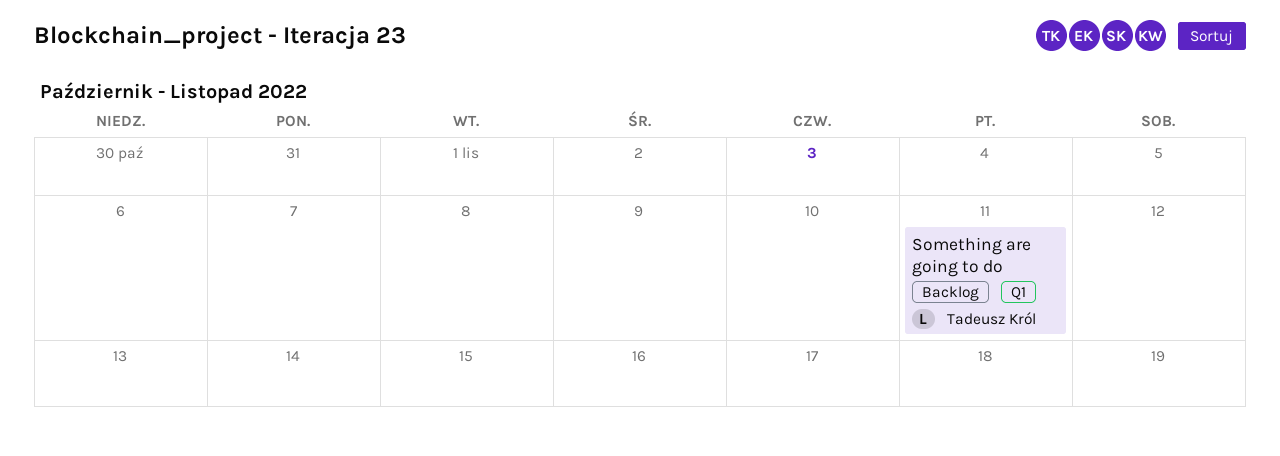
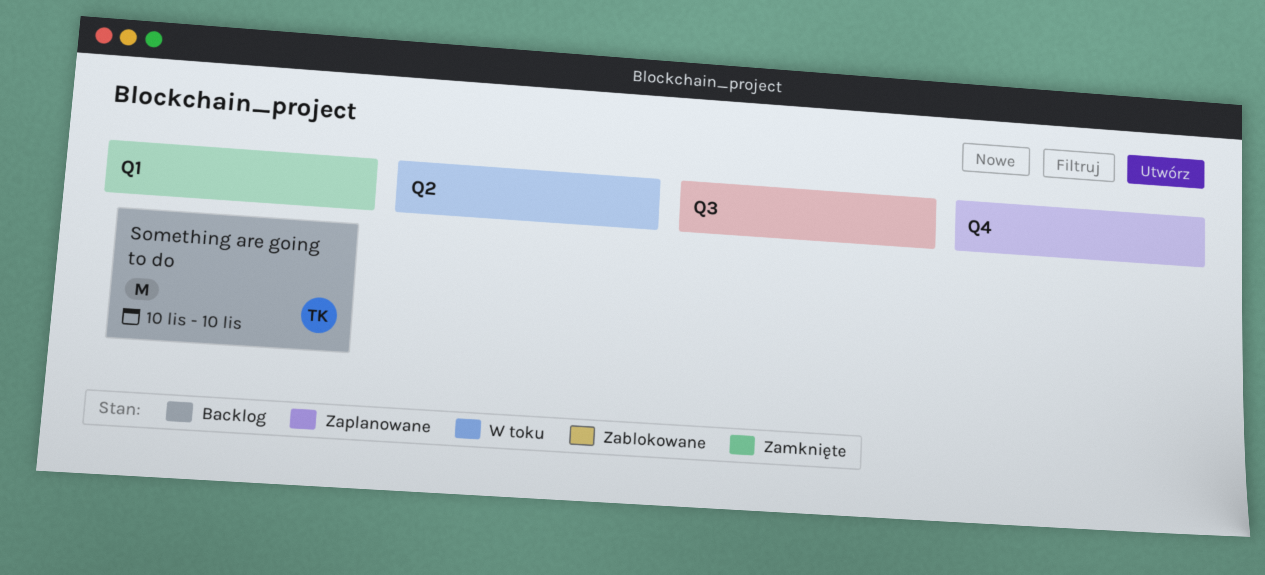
Something are going to do, estimate: L -> M
Something are going to do, due: Nov 11 -> Nov 10

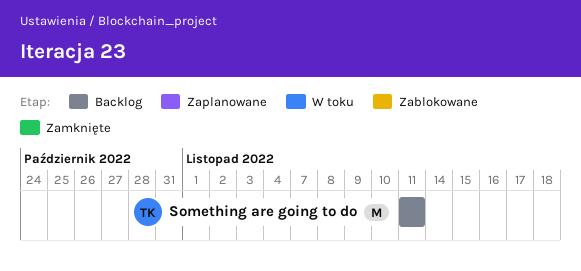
Something are going to do, start: Nov 10 -> Nov 11
Something are going to do, due: Nov 10 -> Nov 11

